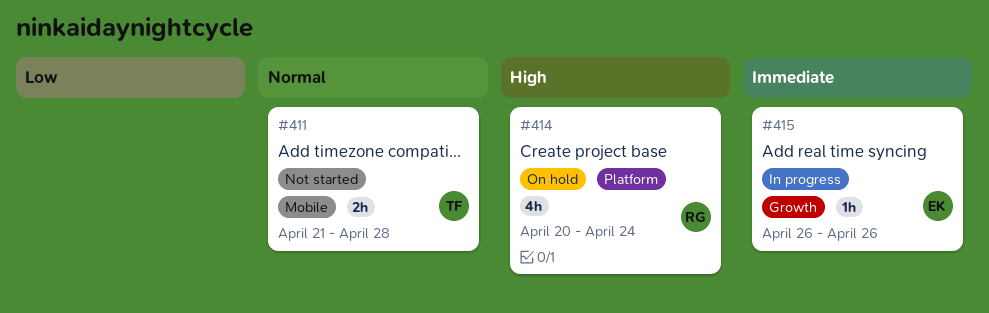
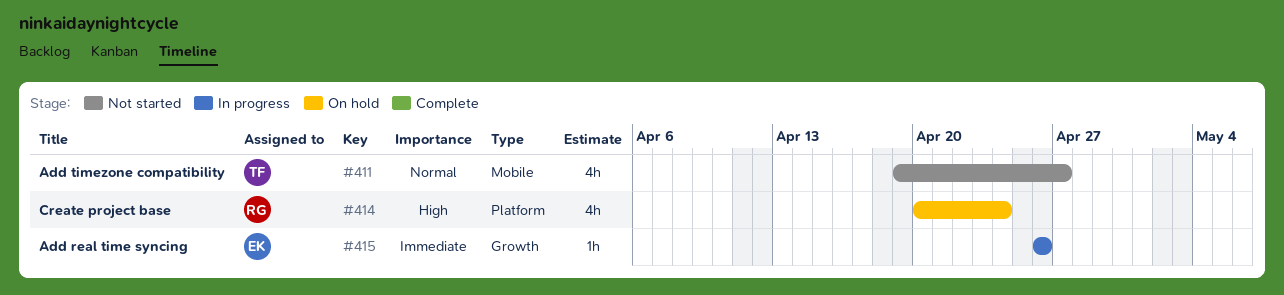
#411, estimate: 2h -> 4h
#411, start: Apr 21 -> Apr 19
#411, due: Apr 28 -> Apr 27

